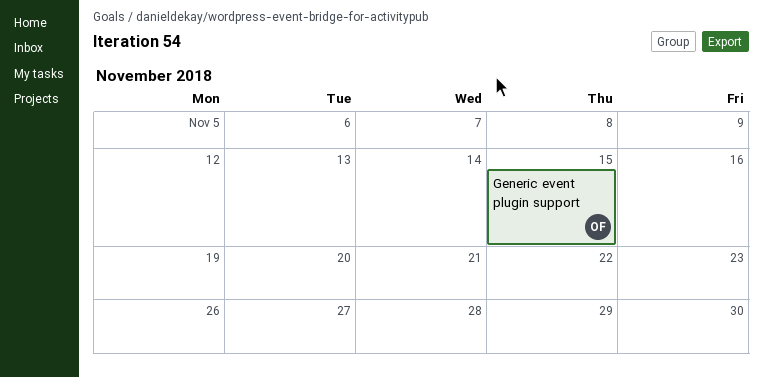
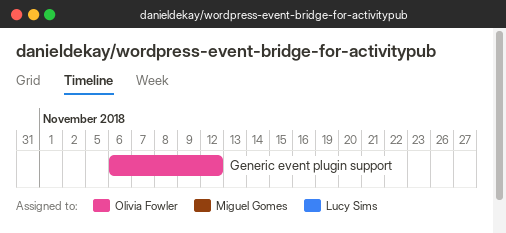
Generic event plugin support, due: Nov 15 -> Nov 12

